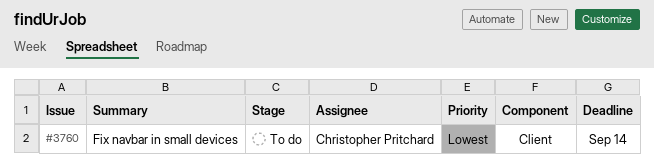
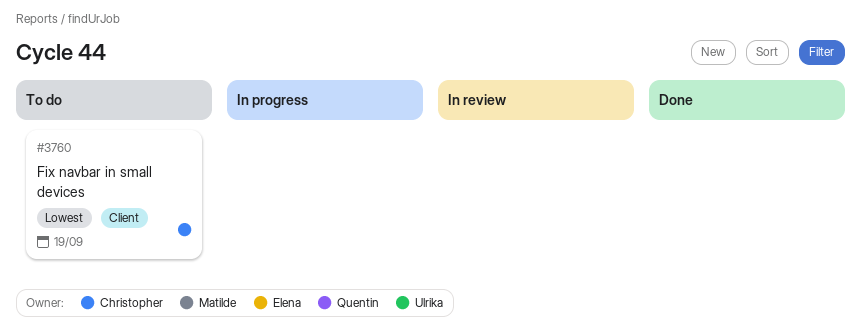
#3760, due: Sep 14 -> Sep 19

